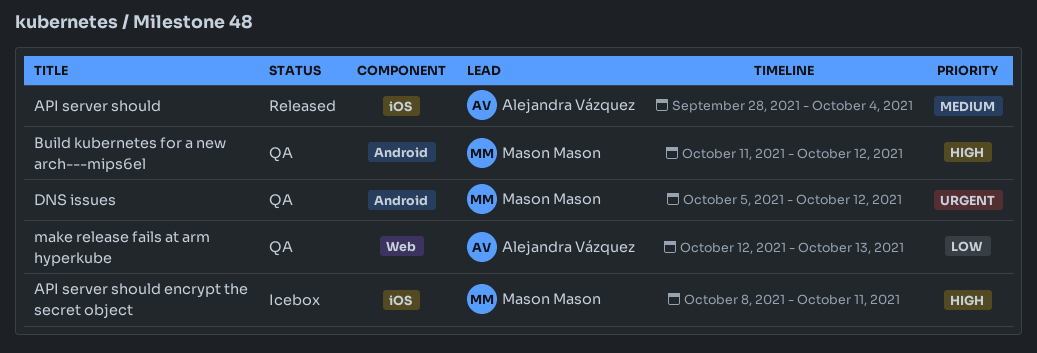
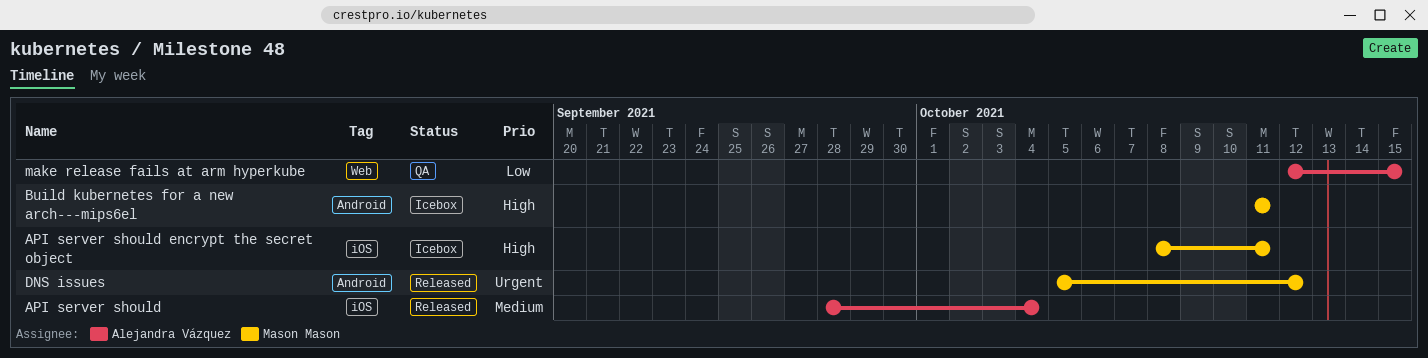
Build kubernetes for a new arch---mips6el, status: QA -> Icebox
Build kubernetes for a new arch---mips6el, due: Oct 12 -> Oct 11
DNS issues, status: QA -> Released
make release fails at arm hyperkube, due: Oct 13 -> Oct 15

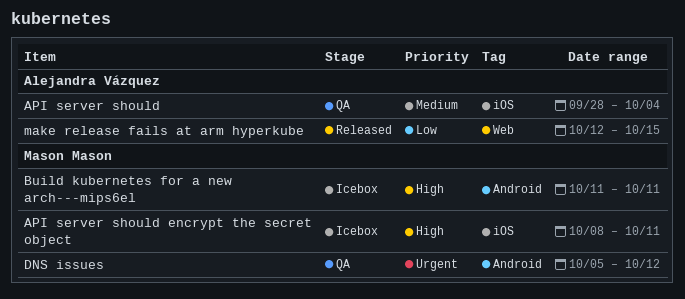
API server should, status: Released -> QA
DNS issues, status: Released -> QA
make release fails at arm hyperkube, status: QA -> Released

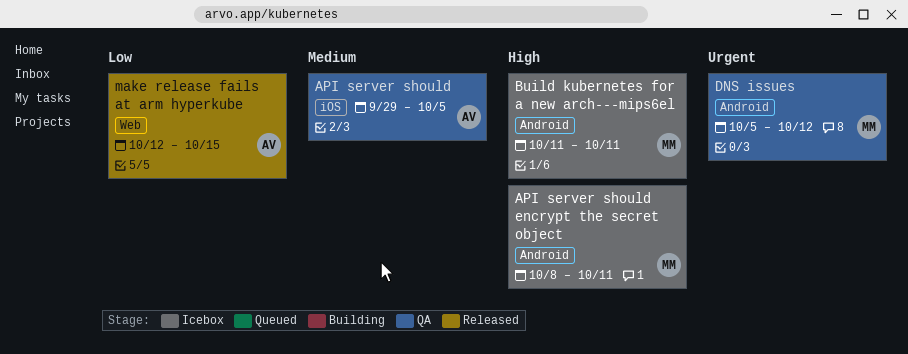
API server should, start: Sep 28 -> Sep 29
API server should, due: Oct 4 -> Oct 5
API server should encrypt the secret object, label: iOS -> Android

